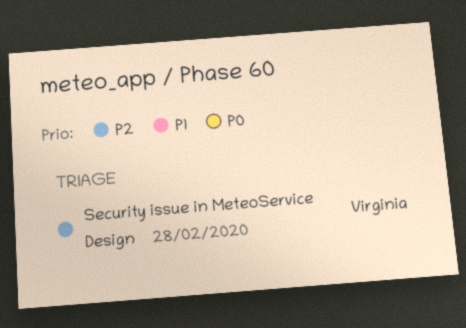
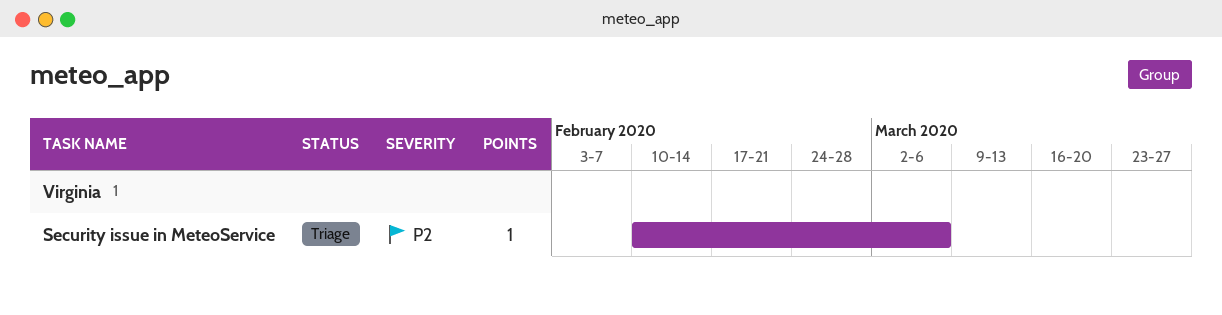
Security issue in MeteoService, due: Feb 28 -> Mar 6

